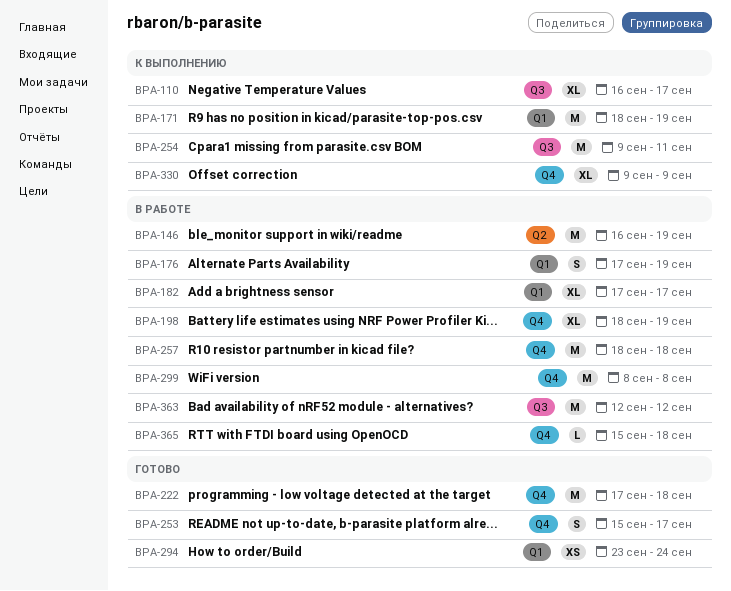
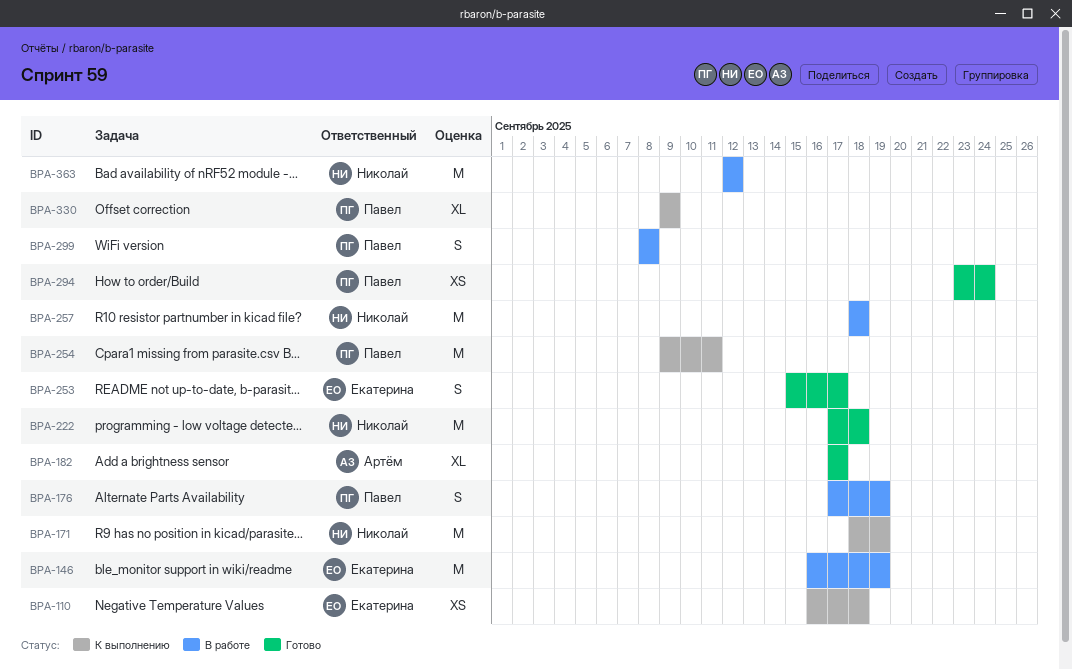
BPA-110, estimate: XL -> XS
BPA-110, due: Sep 17 -> Sep 18
BPA-182, status: В работе -> Готово
BPA-198: present -> none
BPA-299, estimate: M -> S
BPA-365: present -> none

